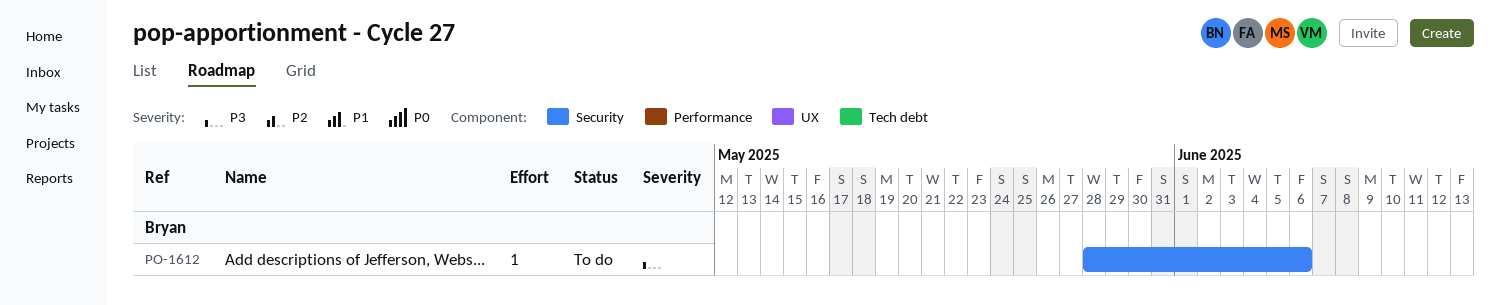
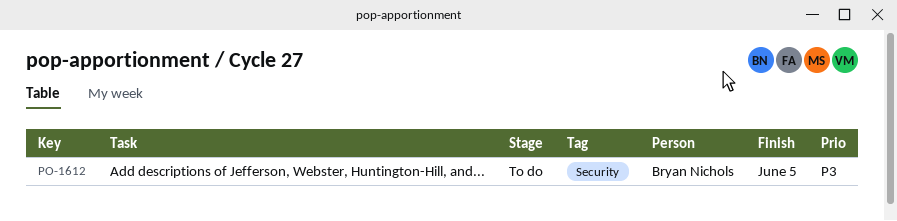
PO-1612, due: Jun 6 -> Jun 5

